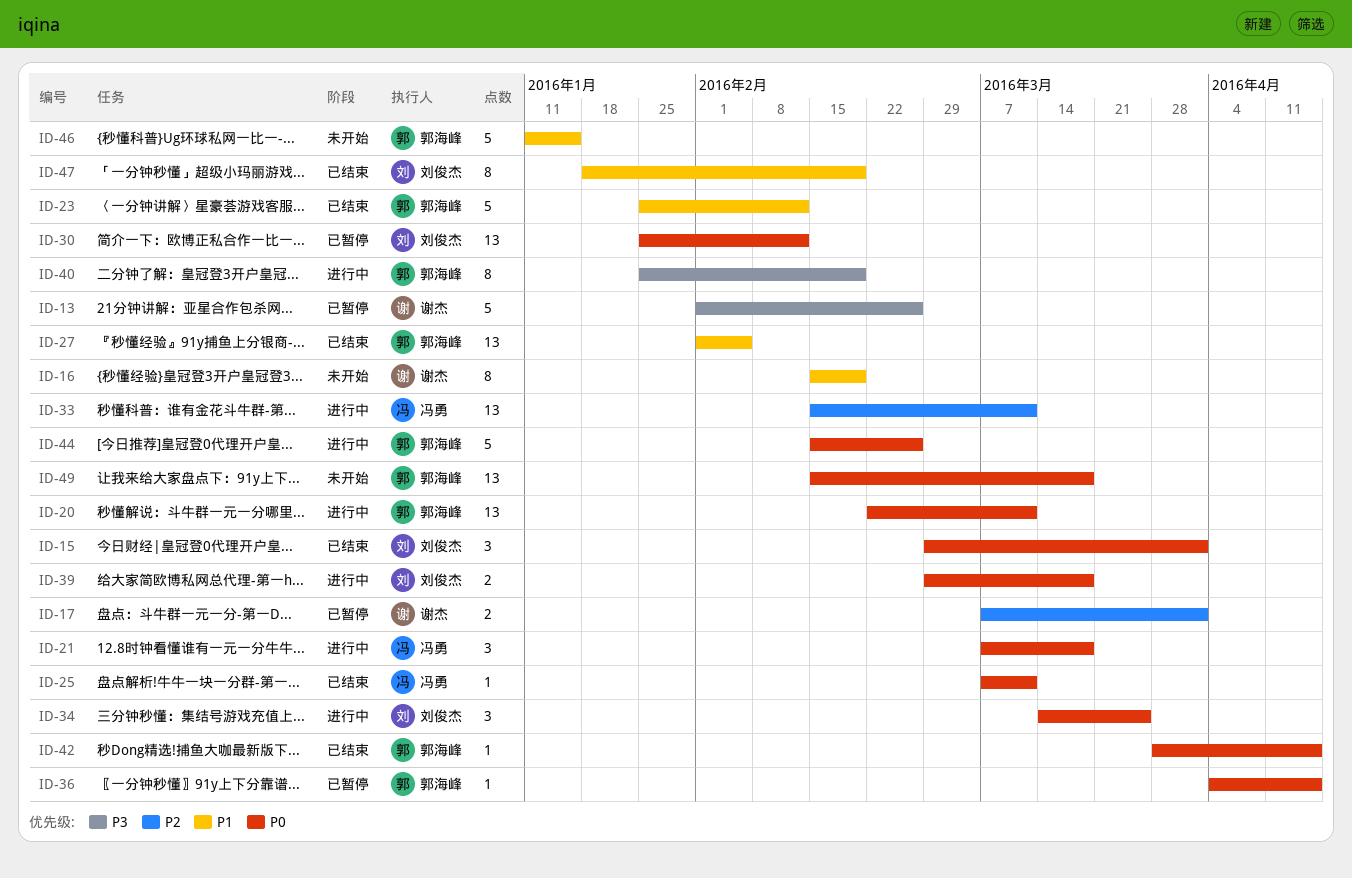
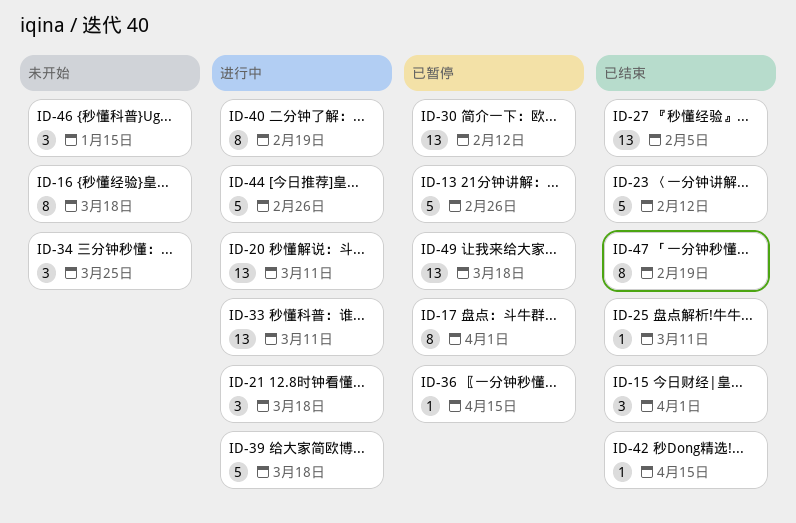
ID-16, due: Feb 19 -> Mar 18
ID-17, estimate: 2 -> 8
ID-34, status: 进行中 -> 未开始
ID-39, estimate: 2 -> 5
ID-46, estimate: 5 -> 3
ID-49, status: 未开始 -> 已暂停

